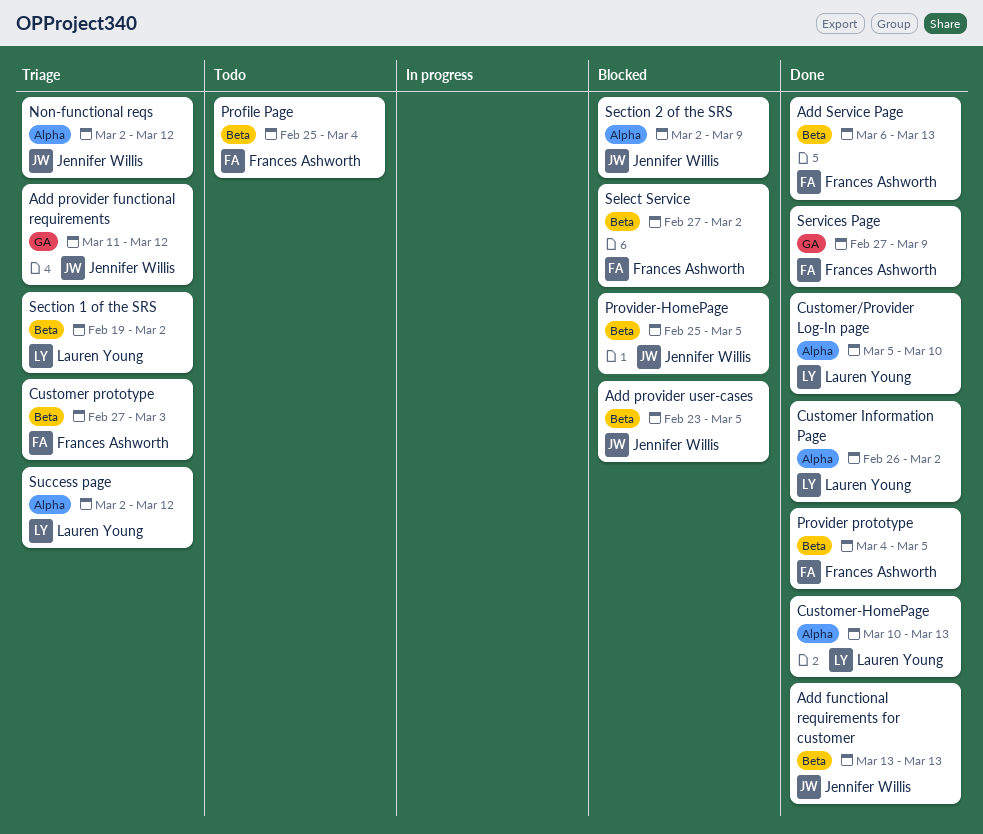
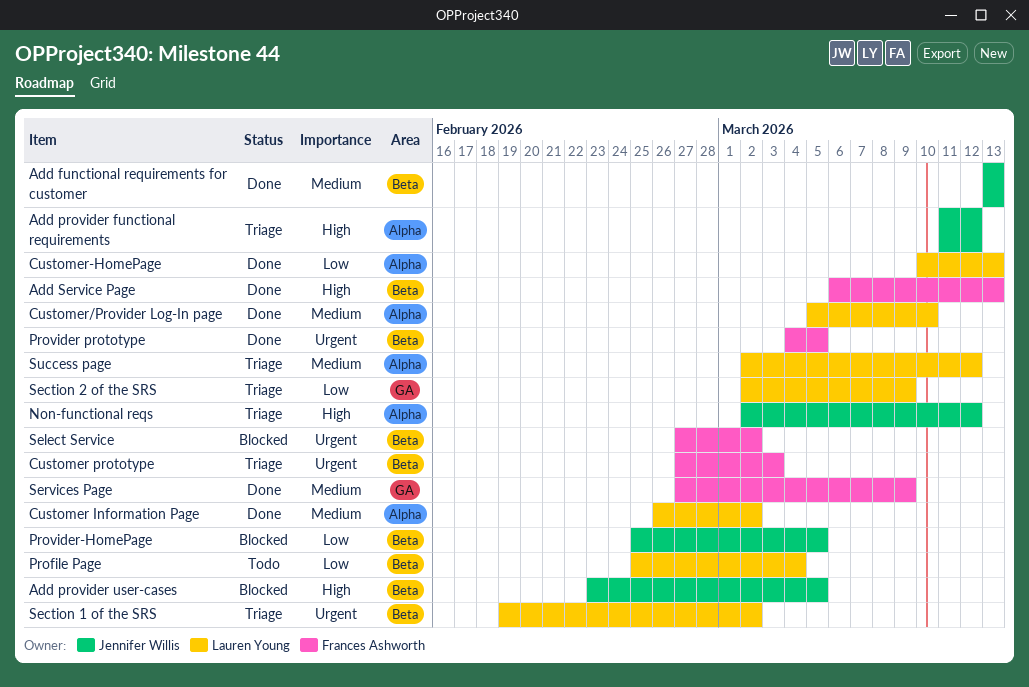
Add provider functional requirements, label: GA -> Alpha
Profile Page, owner: Frances Ashworth -> Lauren Young
Section 2 of the SRS, status: Blocked -> Triage
Section 2 of the SRS, owner: Jennifer Willis -> Lauren Young
Section 2 of the SRS, label: Alpha -> GA

